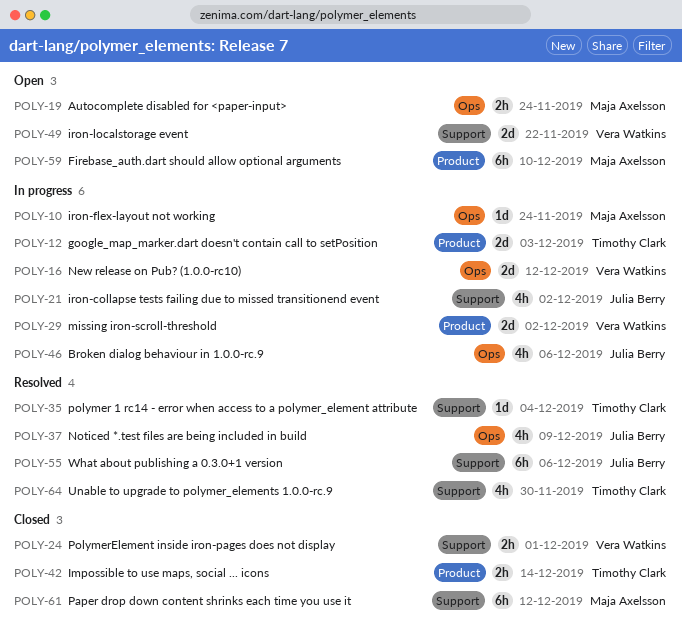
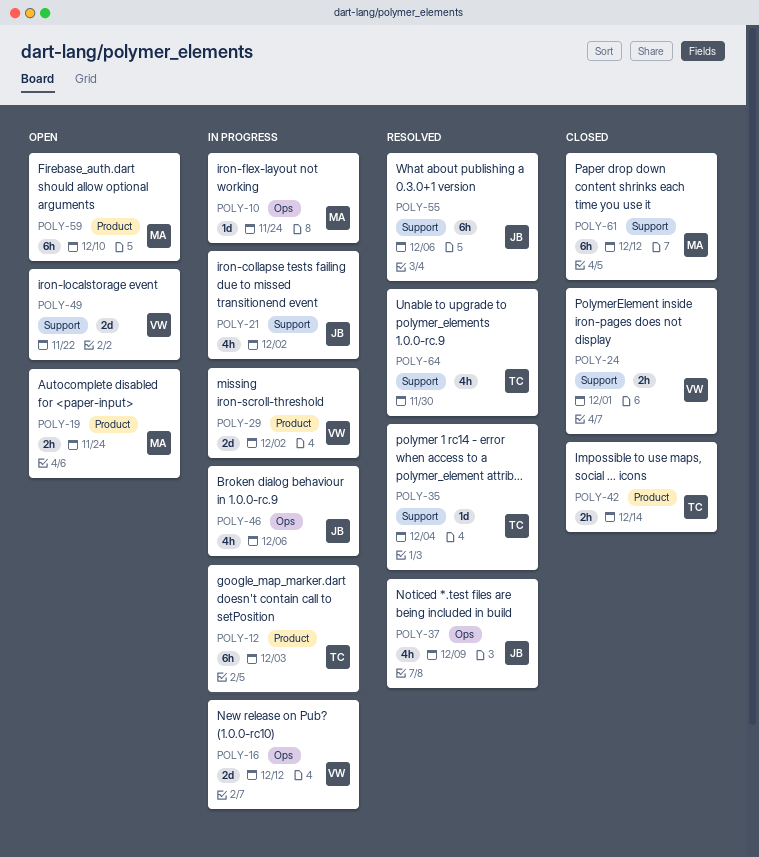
POLY-12, estimate: 2d -> 6h
POLY-19, label: Ops -> Product

